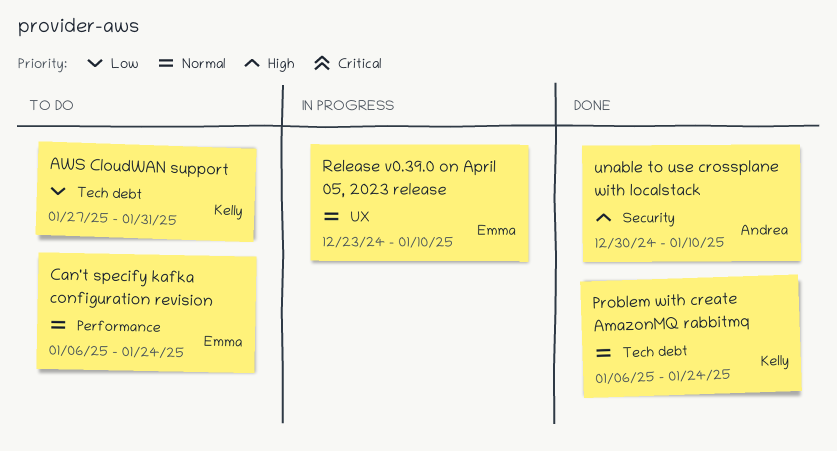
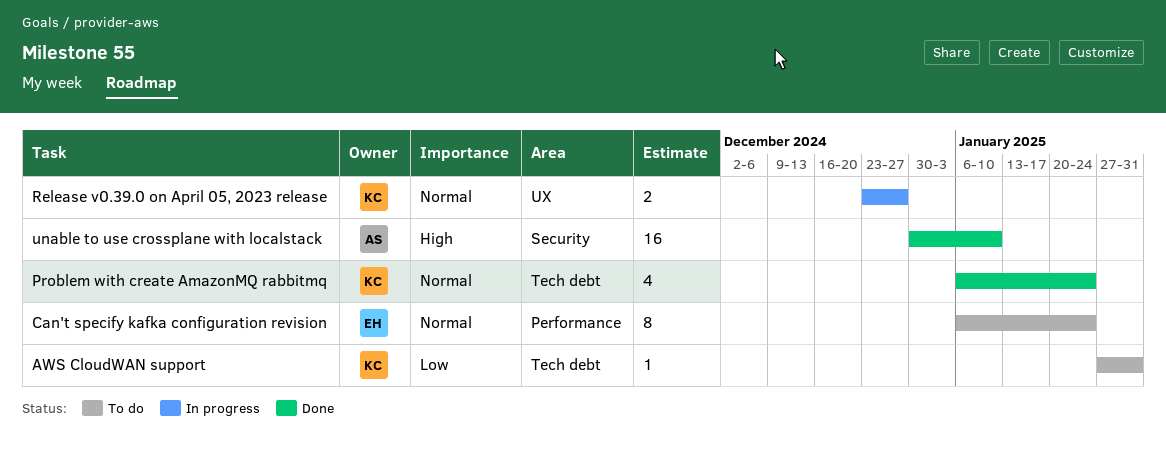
Release v0.39.0 on April 05, 2023 release, owner: Emma -> Kelly
Release v0.39.0 on April 05, 2023 release, due: Jan 10 -> Dec 27

